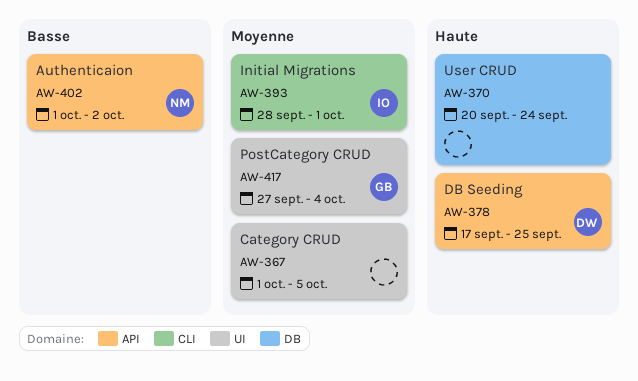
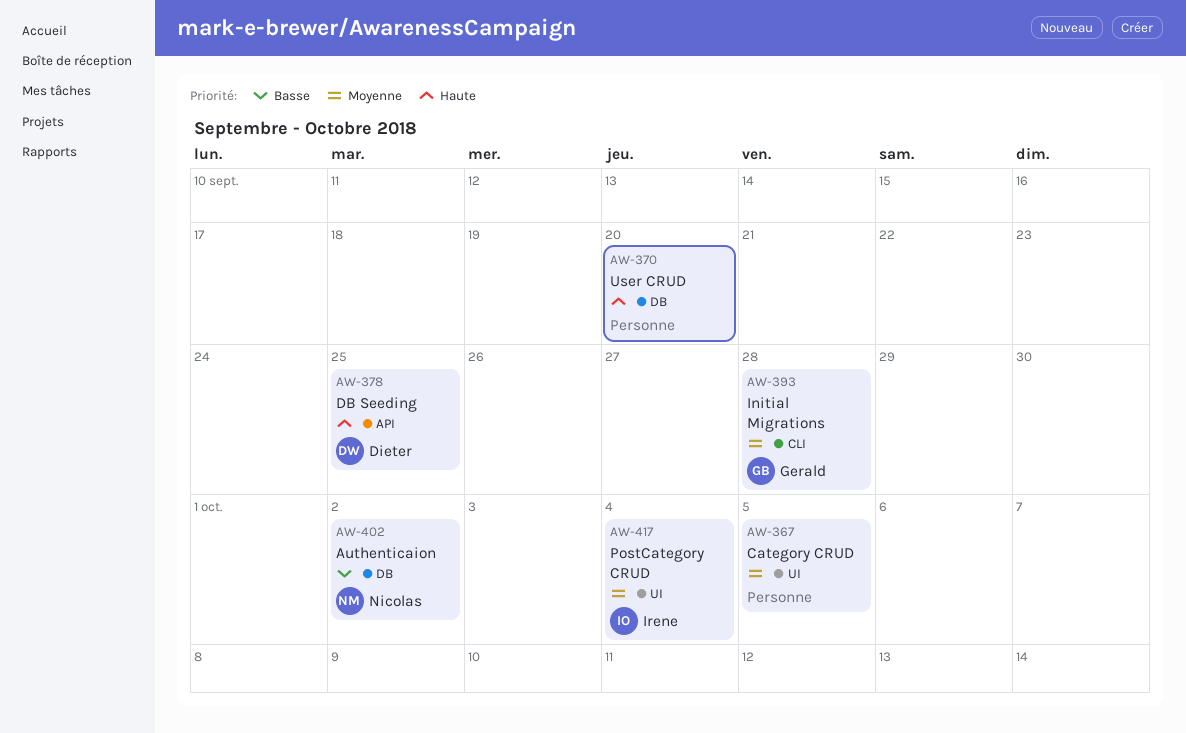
AW-370, due: Sep 24 -> Sep 20
AW-393, owner: Irene -> Gerald
AW-393, due: Oct 1 -> Sep 28
AW-402, label: API -> DB
AW-417, owner: Gerald -> Irene

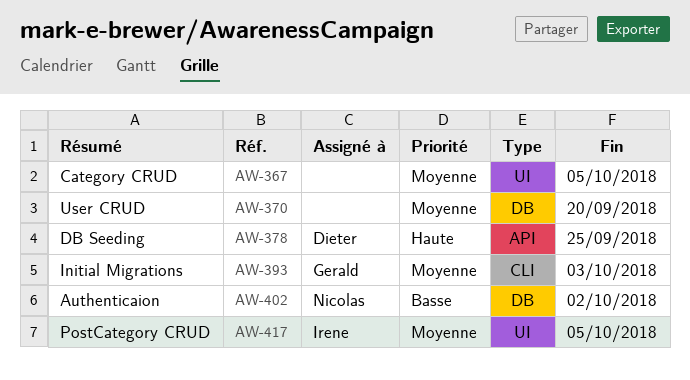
AW-370, priority: Haute -> Moyenne
AW-393, due: Sep 28 -> Oct 3
AW-417, due: Oct 4 -> Oct 5

